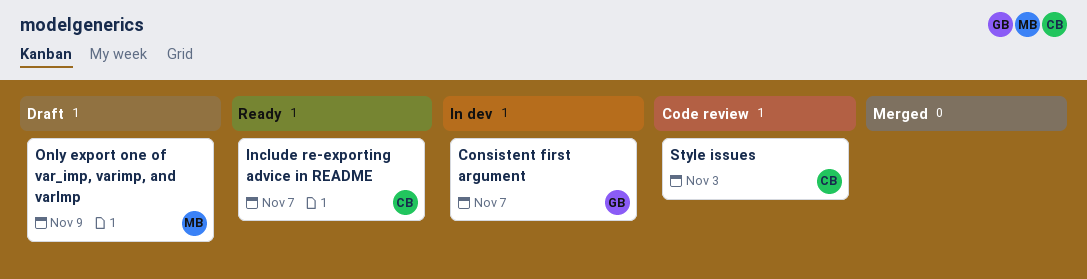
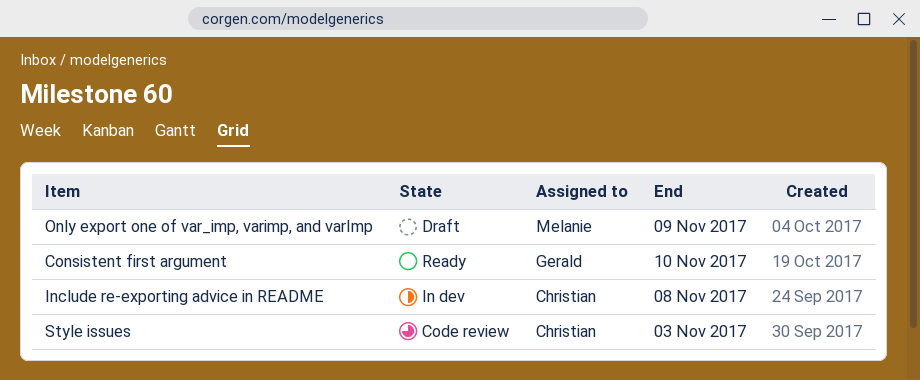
Consistent first argument, status: In dev -> Ready
Consistent first argument, due: Nov 7 -> Nov 10
Include re-exporting advice in README, status: Ready -> In dev
Include re-exporting advice in README, due: Nov 7 -> Nov 8

